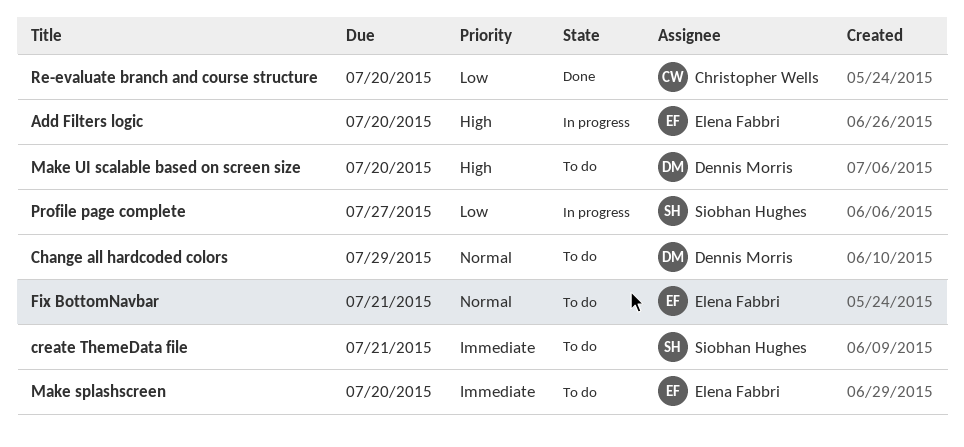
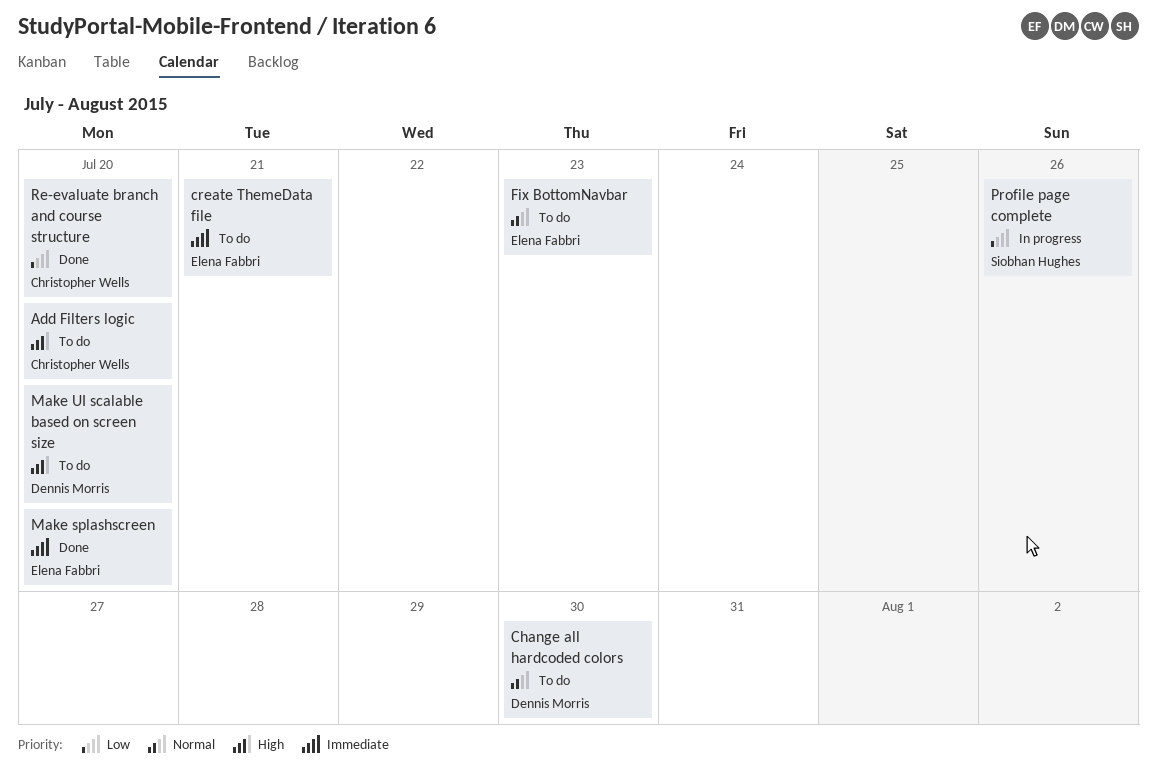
Add Filters logic, status: In progress -> To do
Add Filters logic, owner: Elena Fabbri -> Christopher Wells
Change all hardcoded colors, due: Jul 29 -> Jul 30
create ThemeData file, owner: Siobhan Hughes -> Elena Fabbri
Fix BottomNavbar, due: Jul 21 -> Jul 23
Make splashscreen, status: To do -> Done
Profile page complete, due: Jul 27 -> Jul 26

